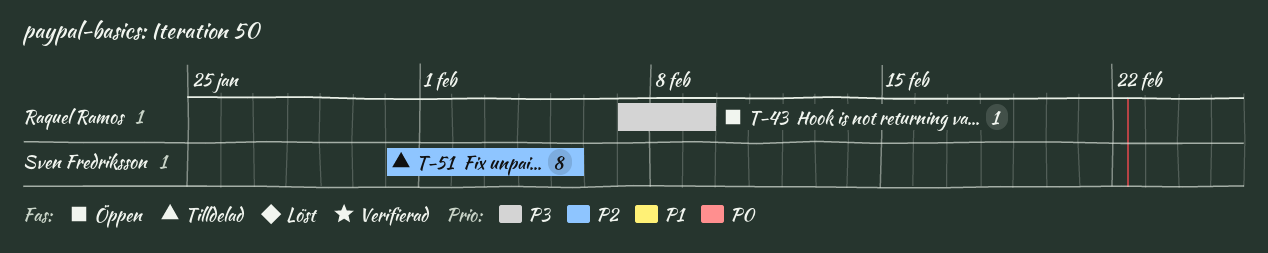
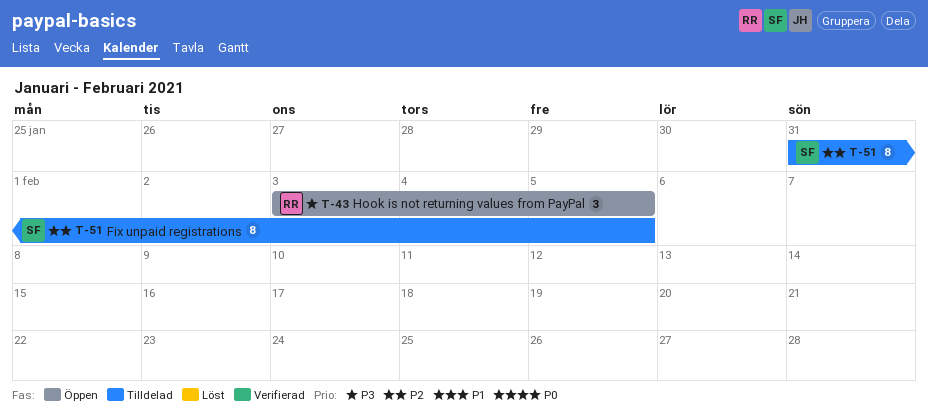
T-43, estimate: 1 -> 3
T-43, start: Feb 7 -> Feb 3
T-43, due: Feb 9 -> Feb 5

